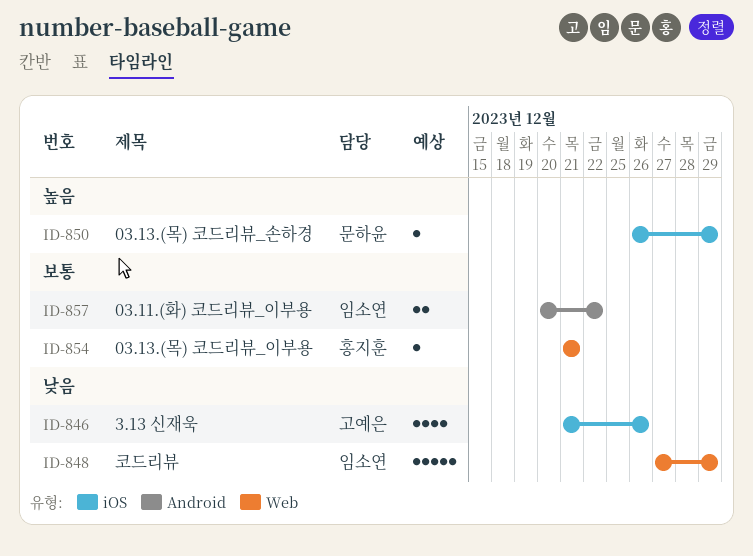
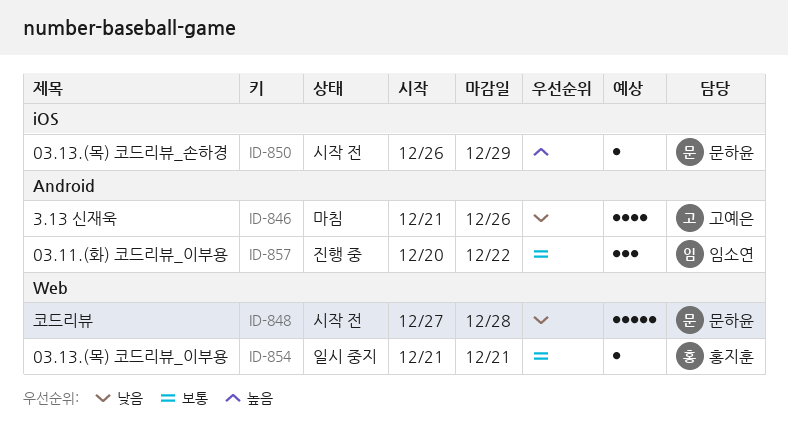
ID-846, label: iOS -> Android
ID-848, owner: 임소연 -> 문하윤
ID-848, due: Dec 29 -> Dec 28
ID-857, estimate: 2 -> 3

